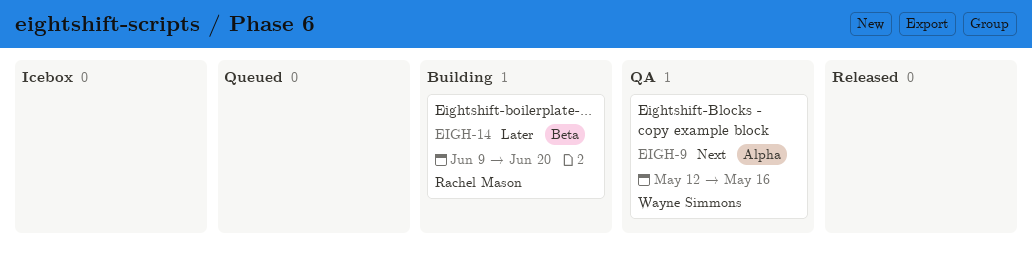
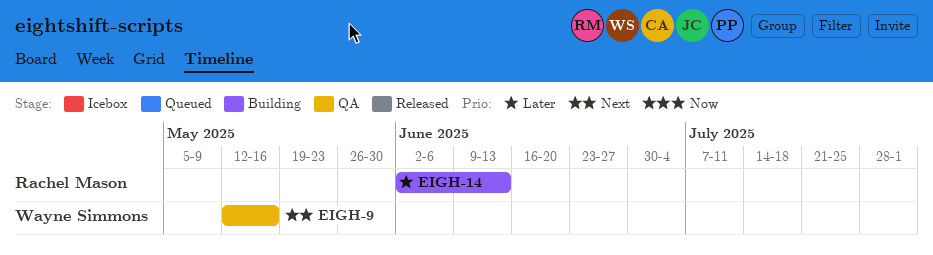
EIGH-14, start: Jun 9 -> Jun 2
EIGH-14, due: Jun 20 -> Jun 13

